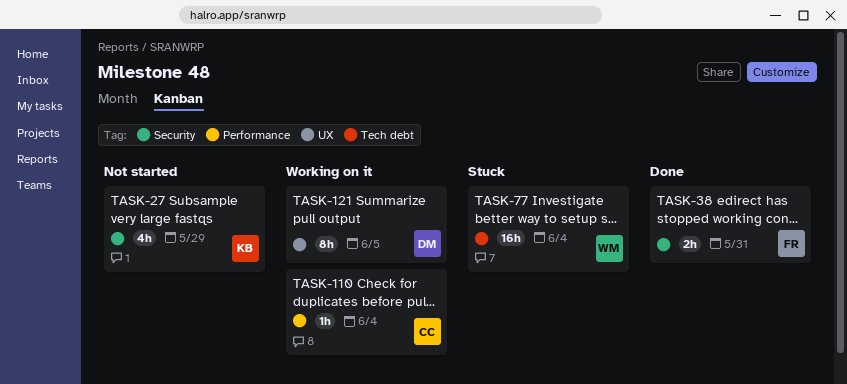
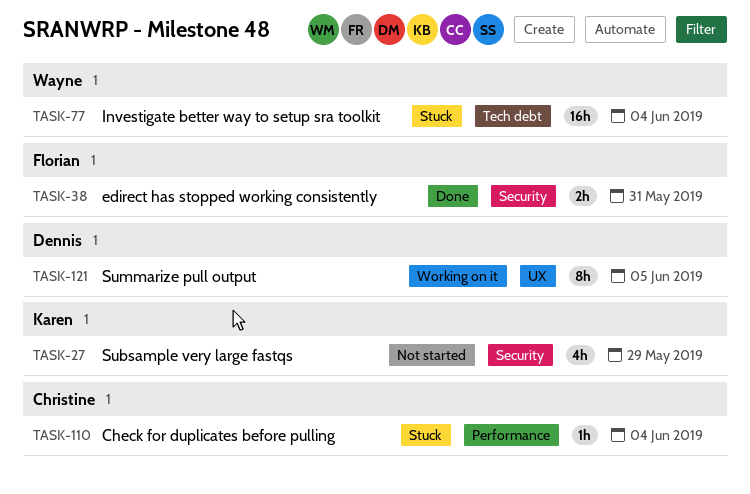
TASK-110, status: Working on it -> Stuck

